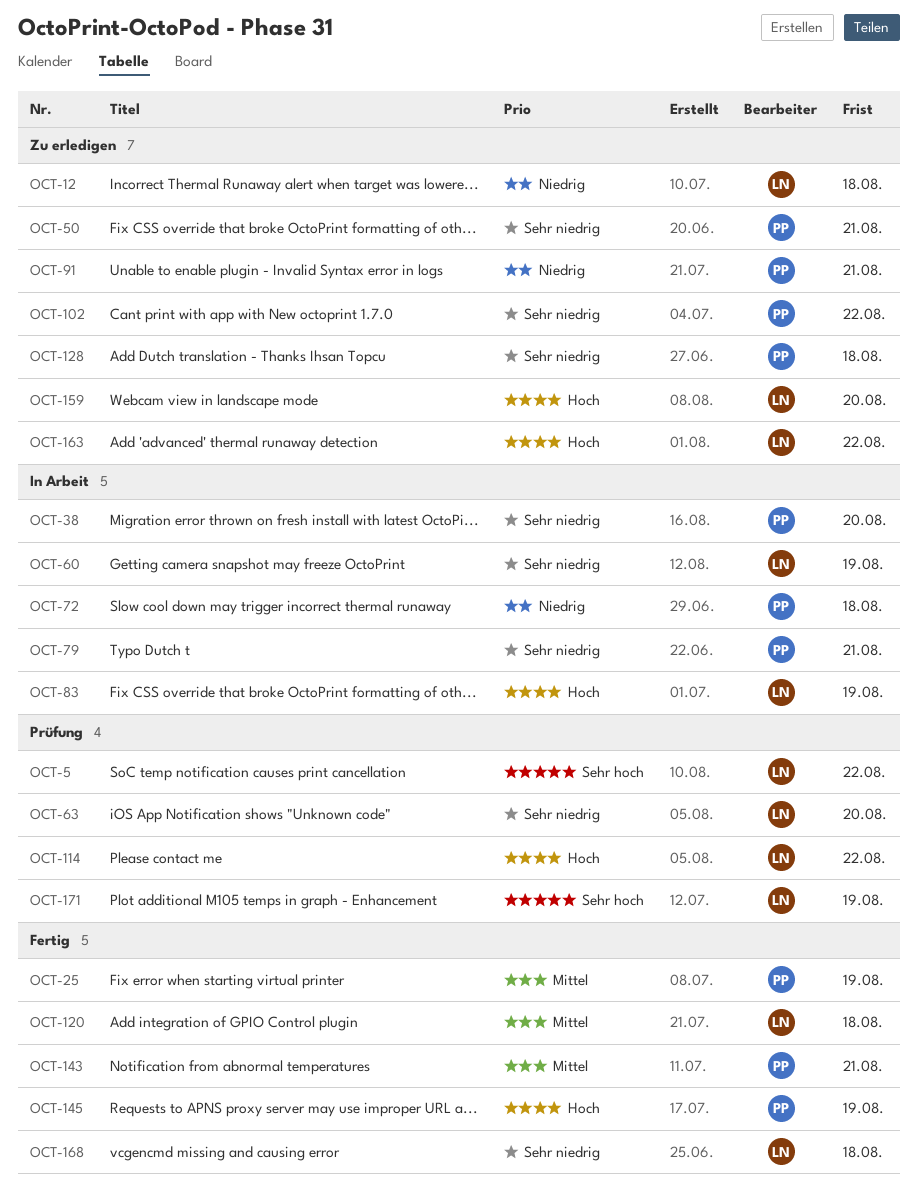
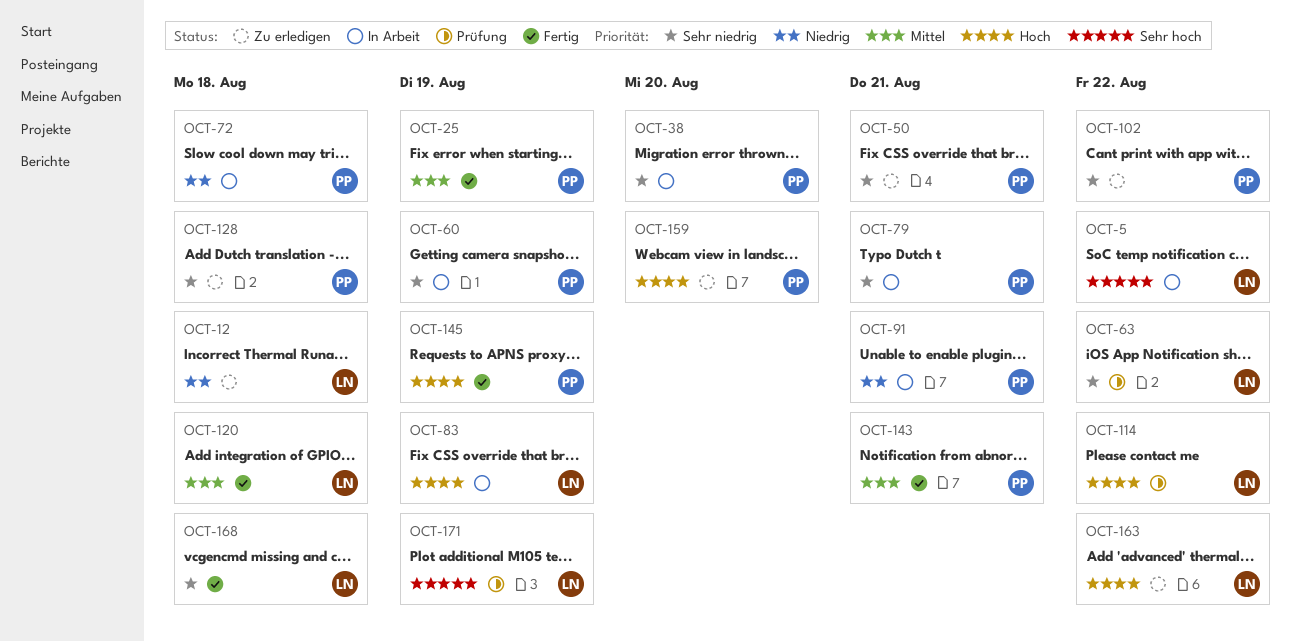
OCT-5, status: Prüfung -> In Arbeit
OCT-60, owner: LN -> PP
OCT-63, due: Aug 20 -> Aug 22
OCT-91, status: Zu erledigen -> In Arbeit
OCT-159, owner: LN -> PP

